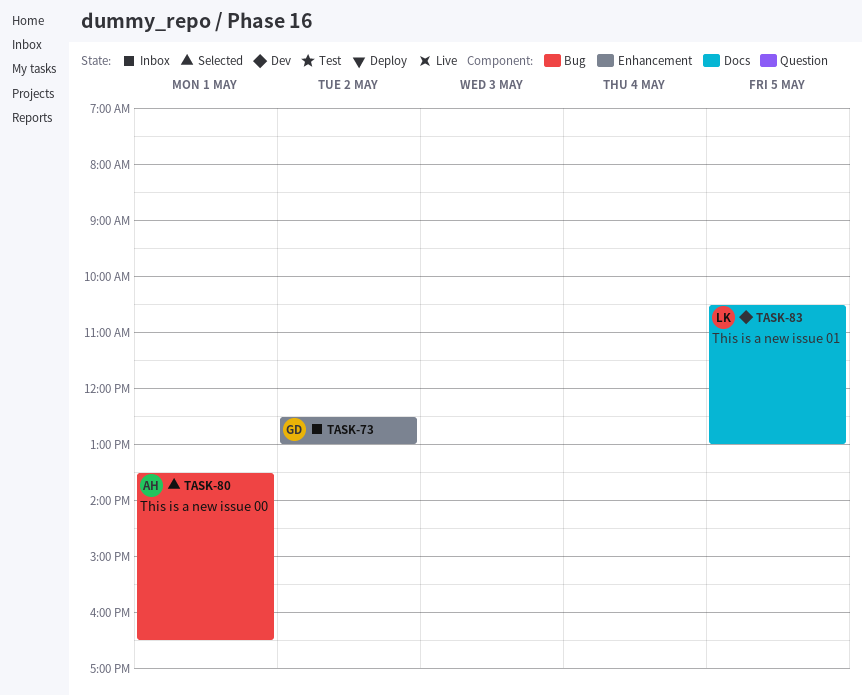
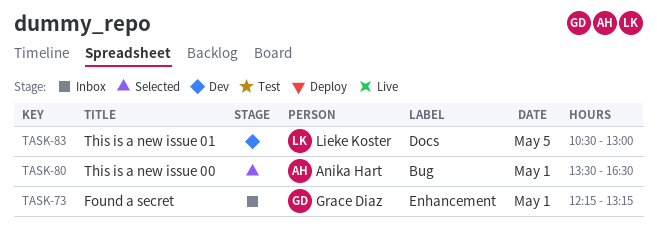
TASK-73, day: May 2 -> May 1
TASK-73, begins: 12:30 -> 12:15
TASK-73, ends: 13:00 -> 13:15

